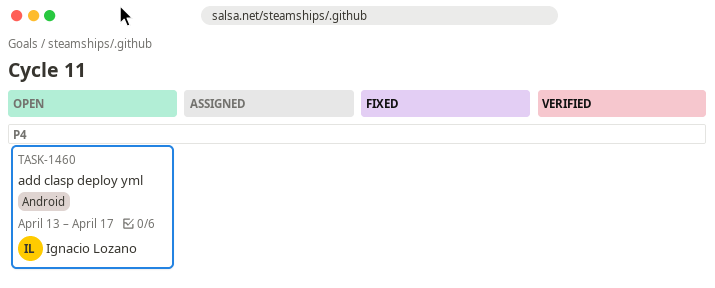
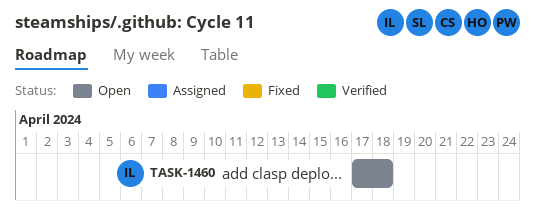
TASK-1460, start: Apr 13 -> Apr 17
TASK-1460, due: Apr 17 -> Apr 18

